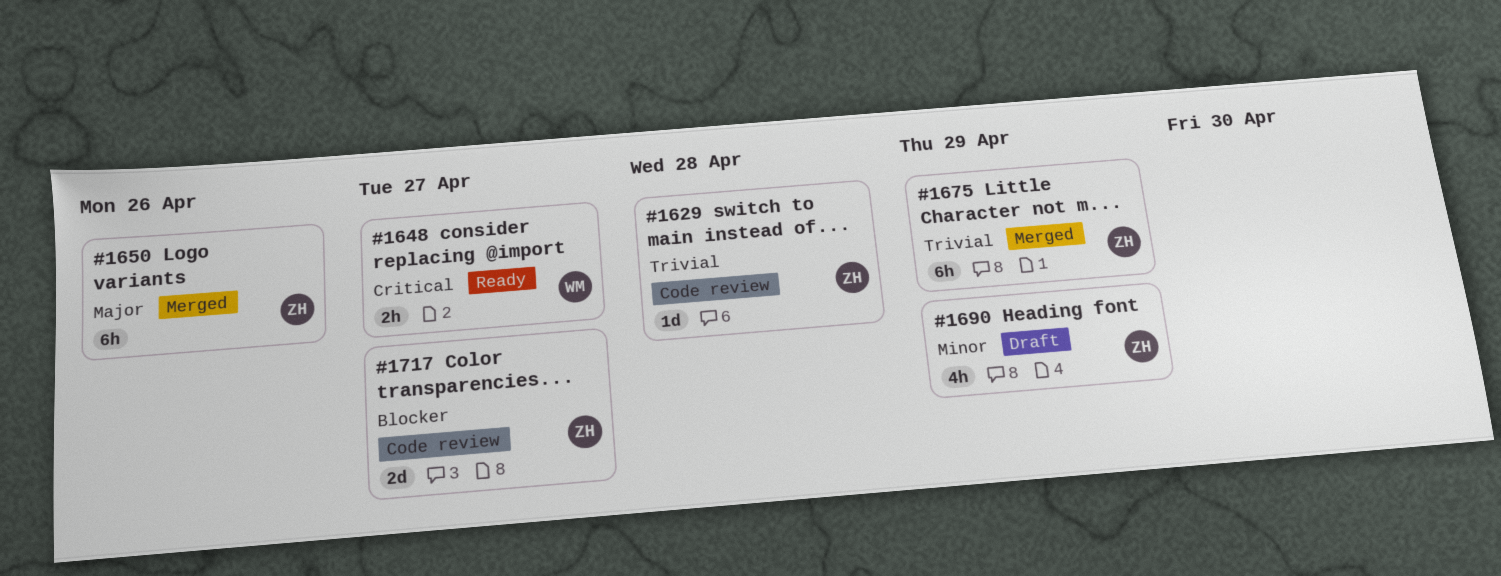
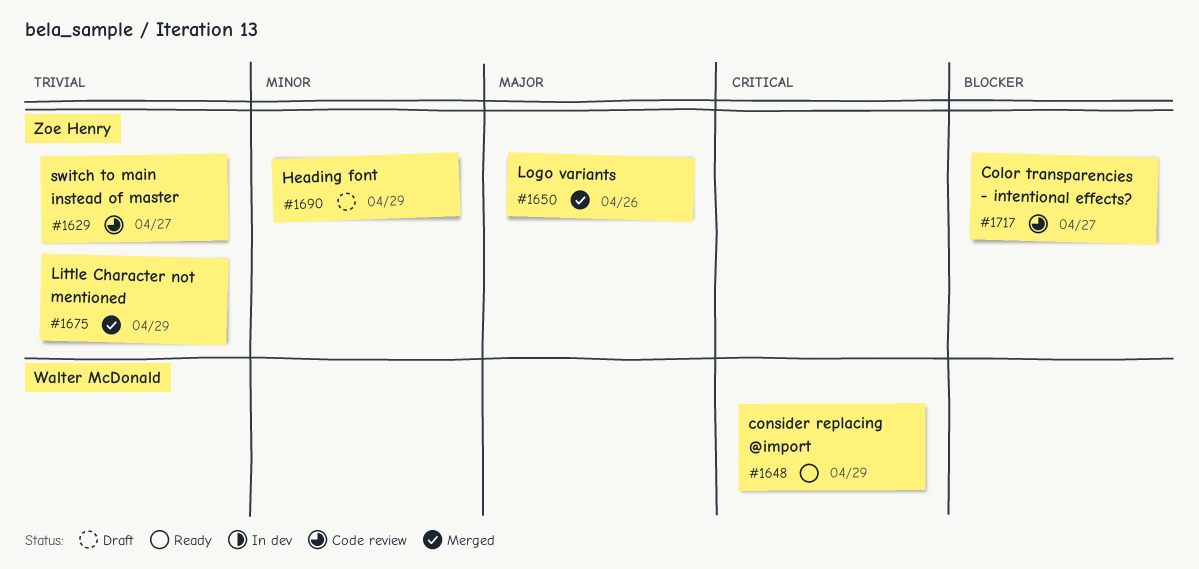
#1629, due: Apr 28 -> Apr 27
#1648, due: Apr 27 -> Apr 29

